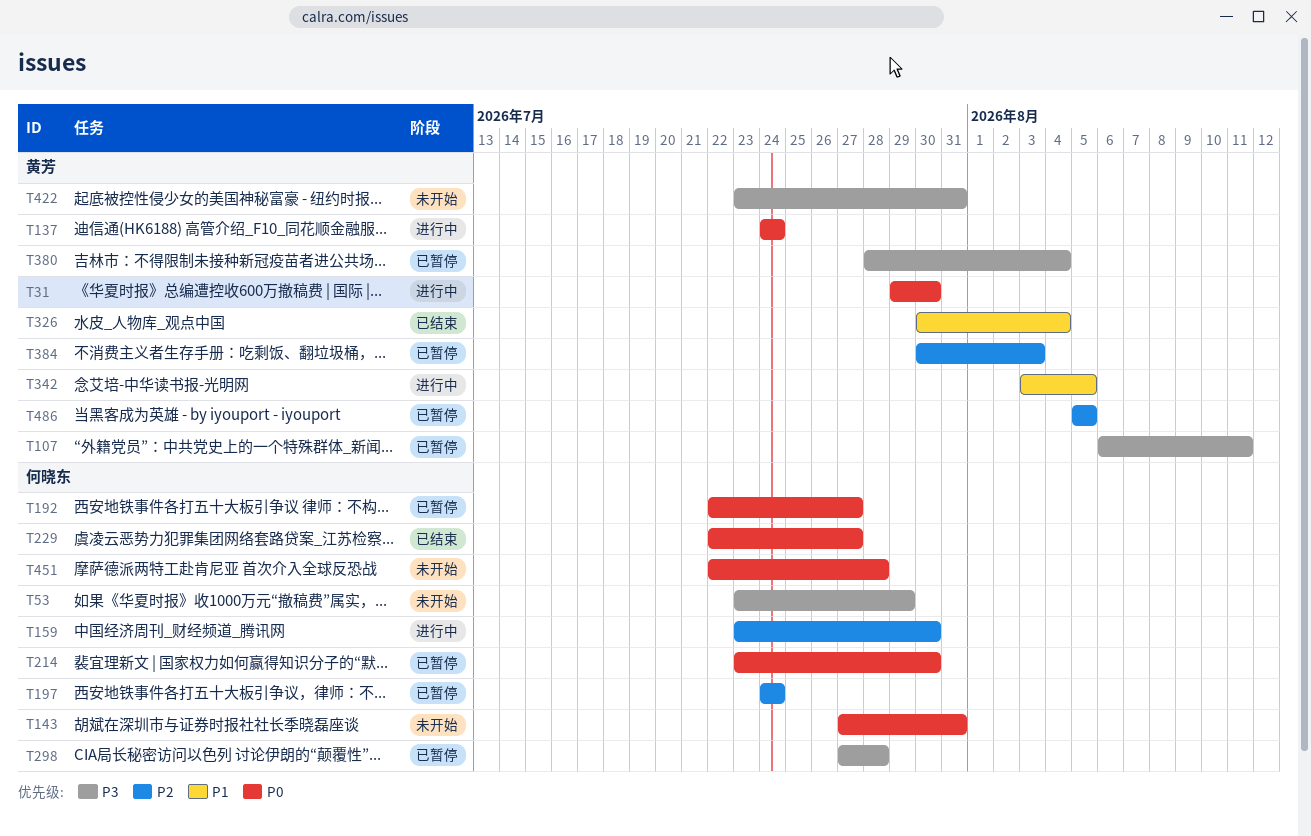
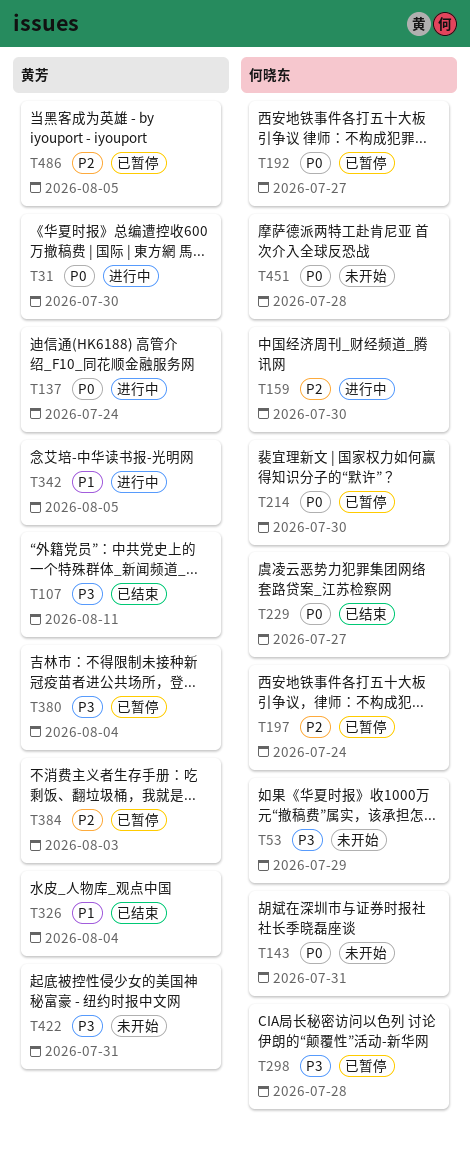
T107, status: 已暂停 -> 已结束

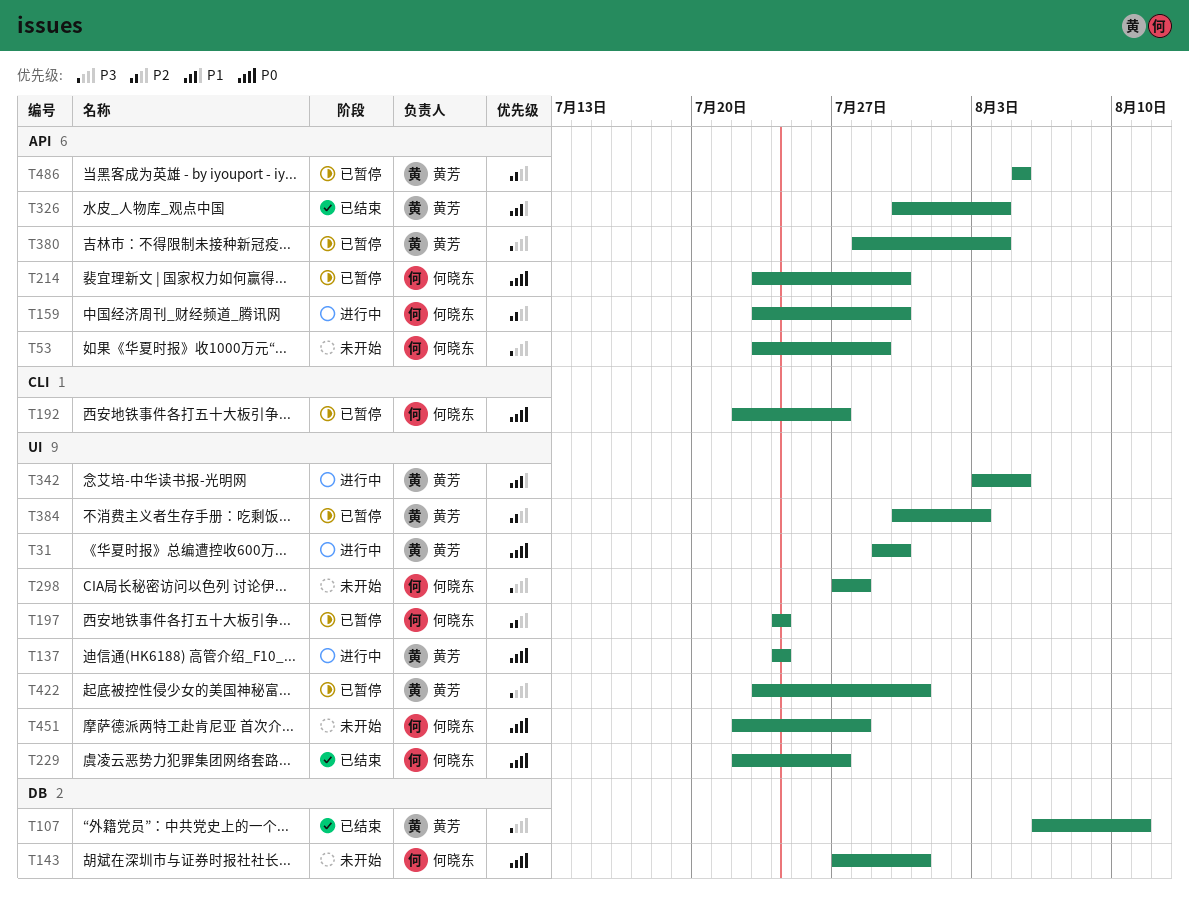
T298, status: 已暂停 -> 未开始
T422, status: 未开始 -> 已暂停

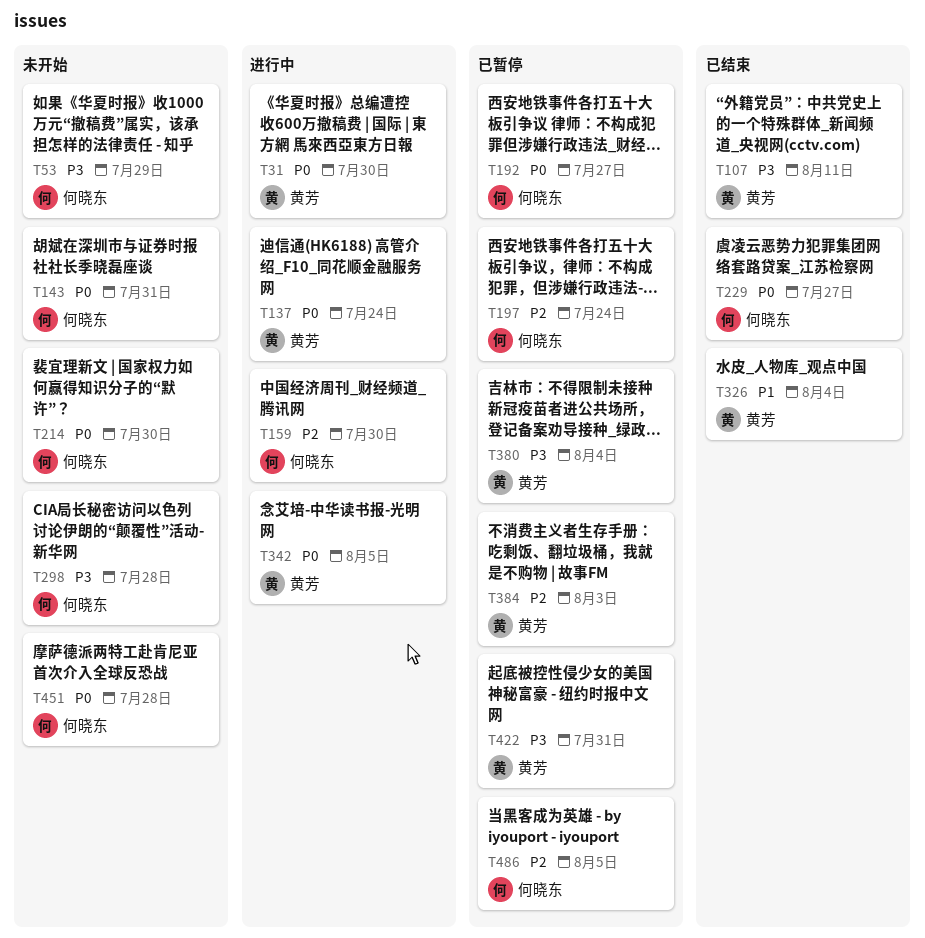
T214, status: 已暂停 -> 未开始
T342, priority: P1 -> P0
T486, owner: 黄芳 -> 何晓东

